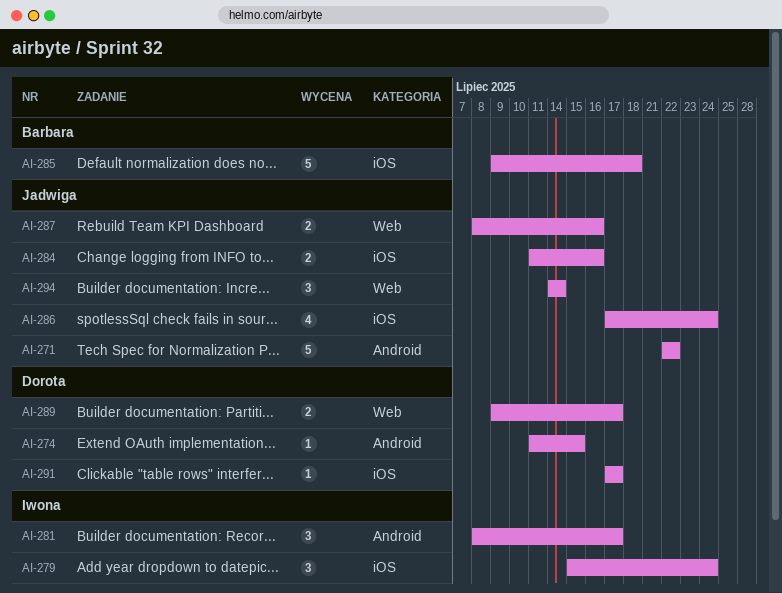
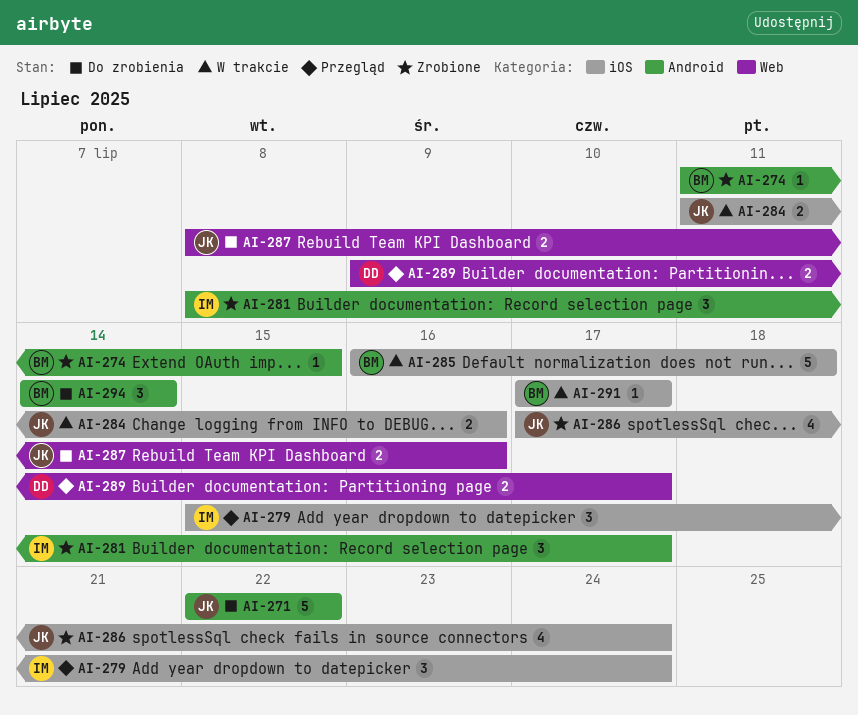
AI-274, owner: Dorota -> Barbara
AI-285, start: Jul 9 -> Jul 16
AI-291, owner: Dorota -> Barbara
AI-294, owner: Jadwiga -> Barbara
AI-294, label: Web -> Android

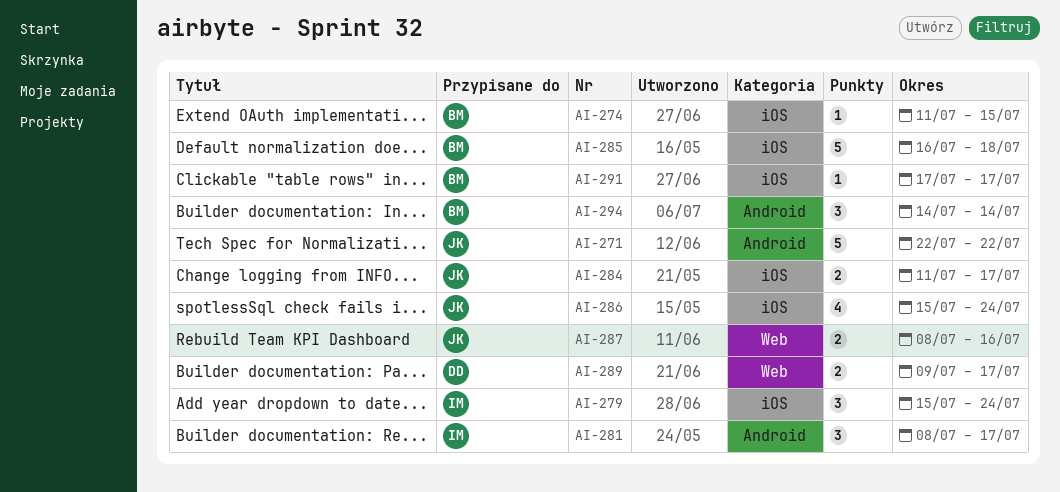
AI-274, label: Android -> iOS
AI-284, due: Jul 16 -> Jul 17
AI-286, start: Jul 17 -> Jul 15

